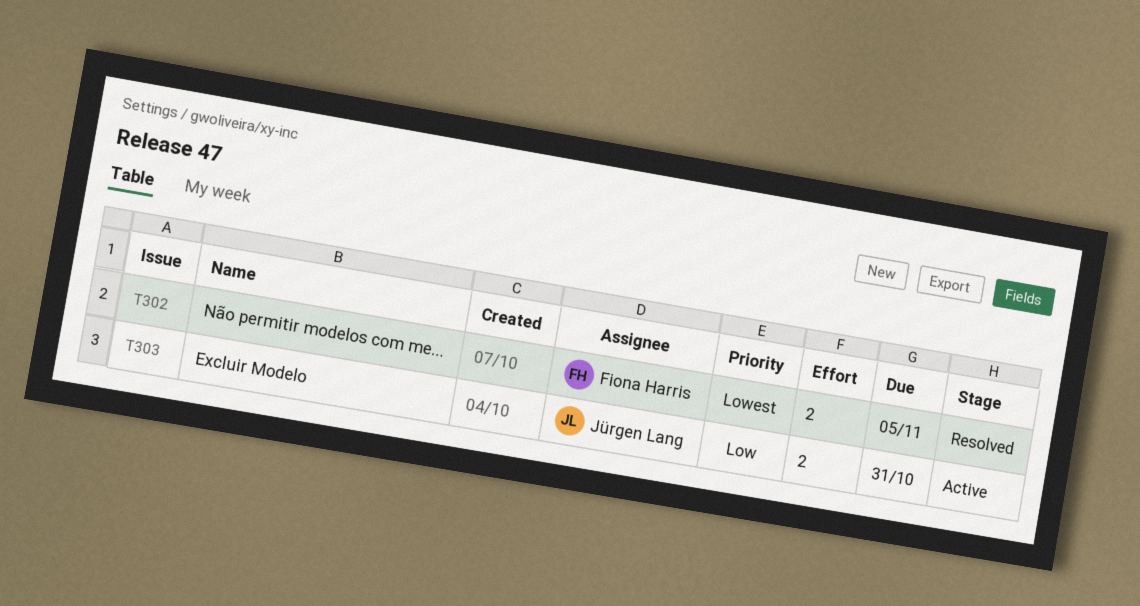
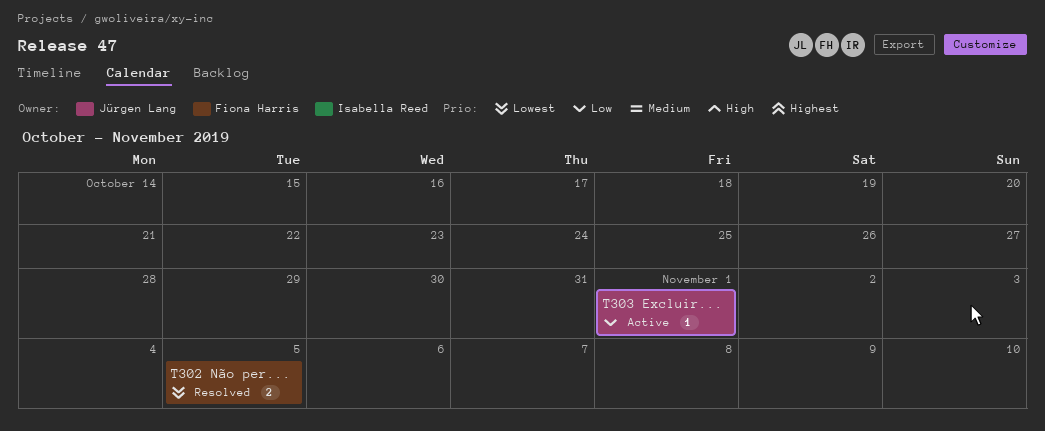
T303, estimate: 2 -> 1
T303, due: Oct 31 -> Nov 1

